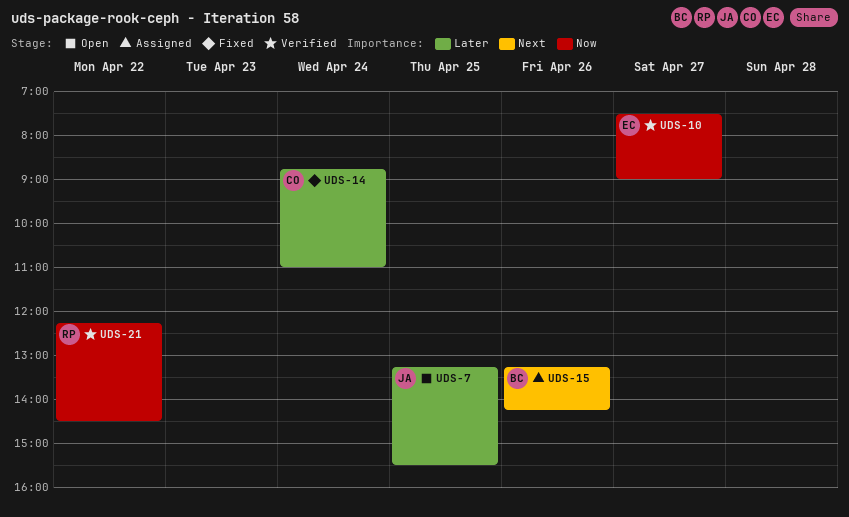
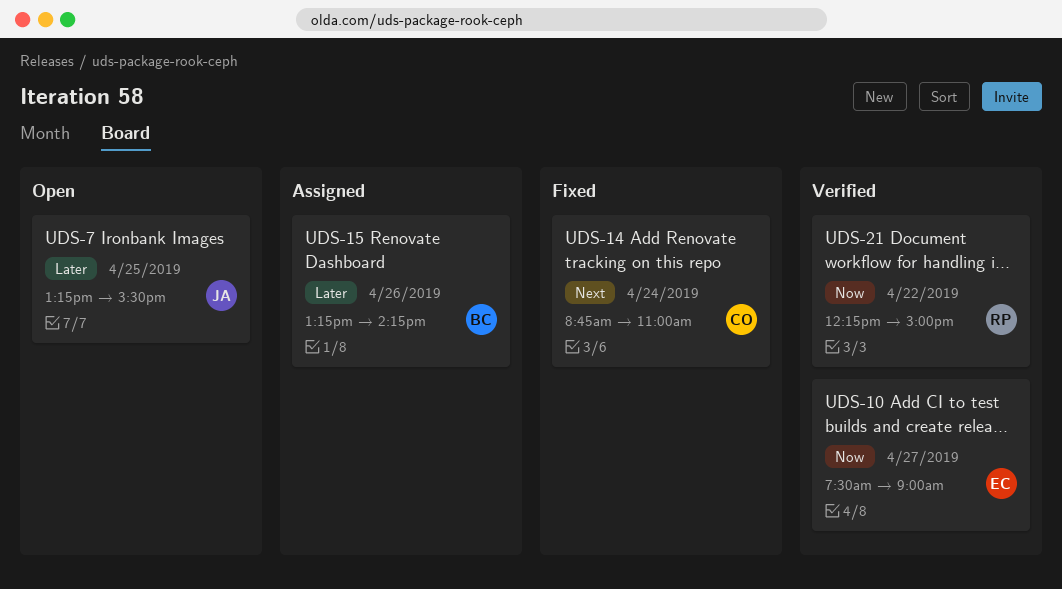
UDS-14, priority: Later -> Next
UDS-15, priority: Next -> Later
UDS-21, ends: 14:30 -> 15:00

